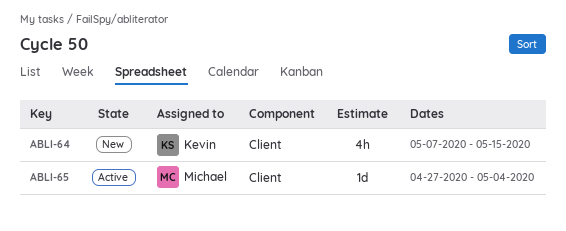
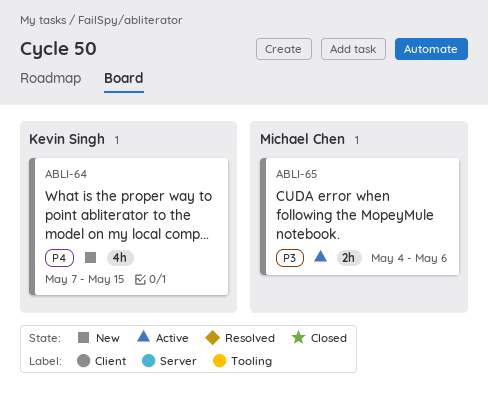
ABLI-65, estimate: 1d -> 2h
ABLI-65, start: Apr 27 -> May 4
ABLI-65, due: May 4 -> May 6

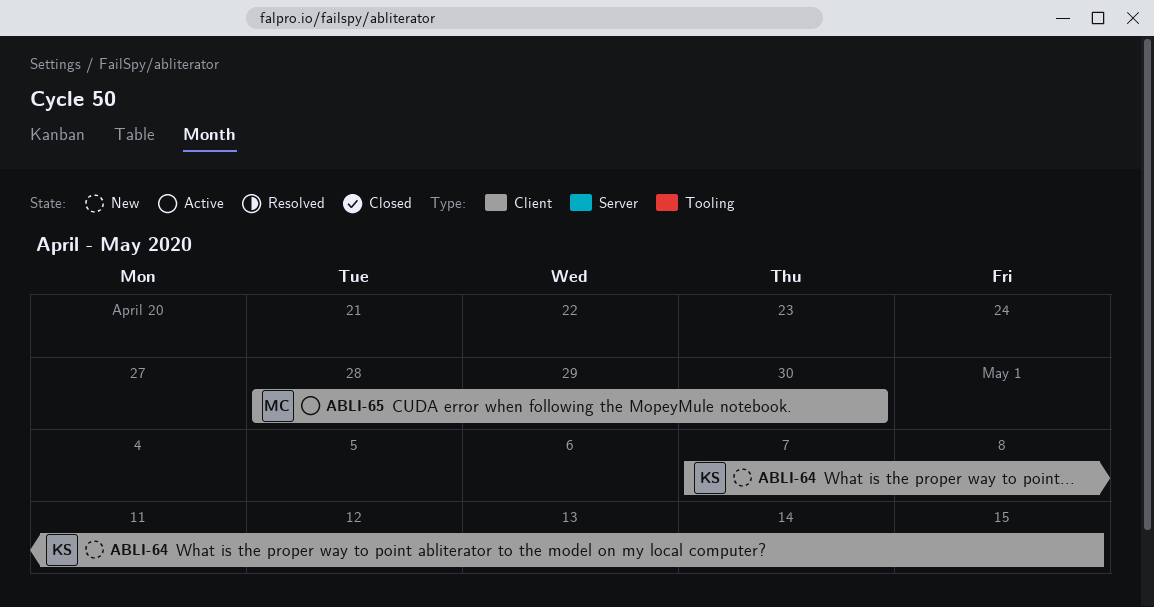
ABLI-65, start: May 4 -> Apr 28
ABLI-65, due: May 6 -> Apr 30

